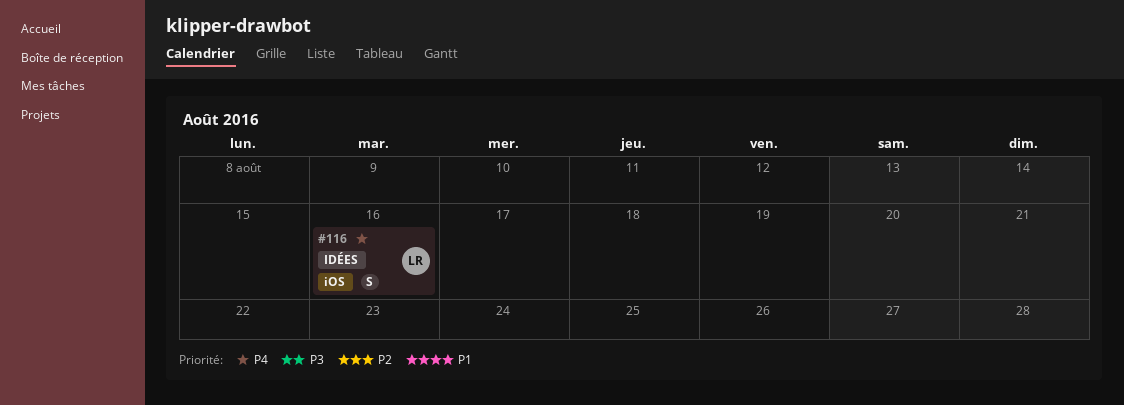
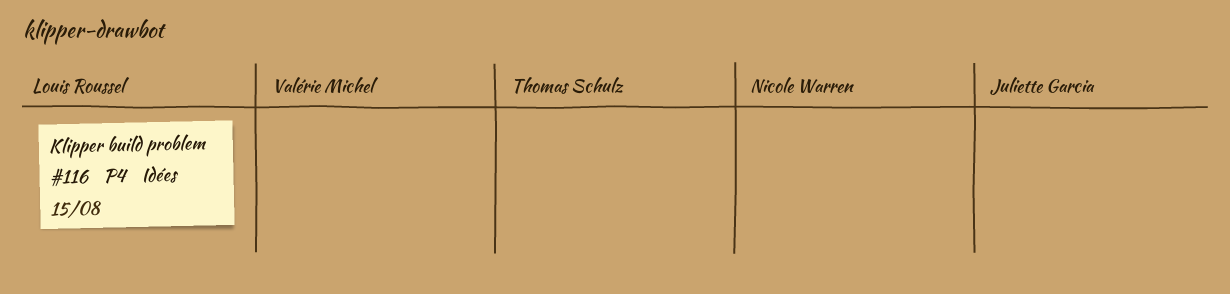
#116, due: Aug 16 -> Aug 15

